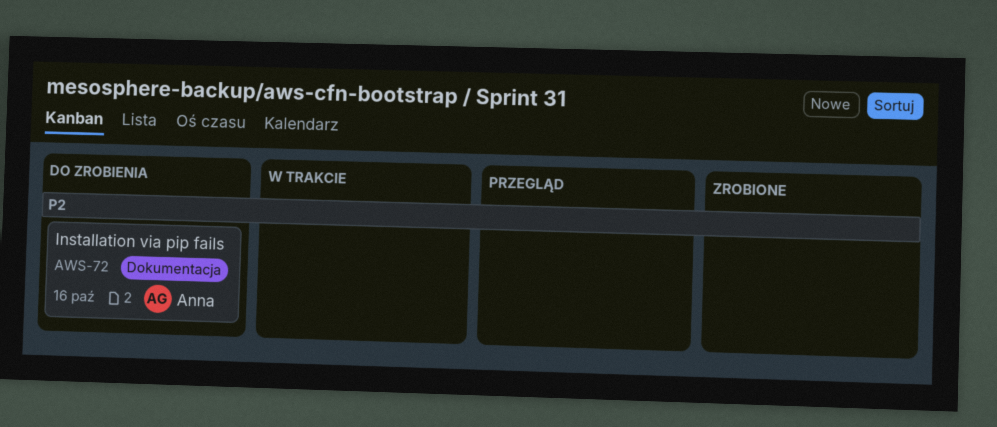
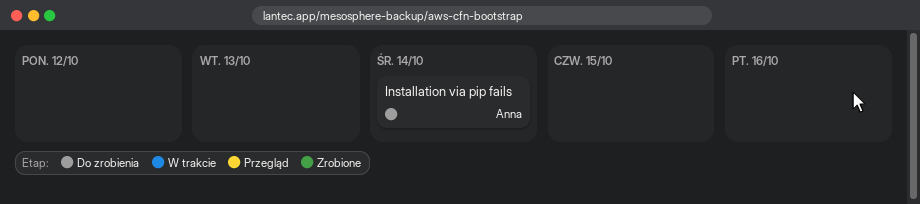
Installation via pip fails, due: Oct 16 -> Oct 14

